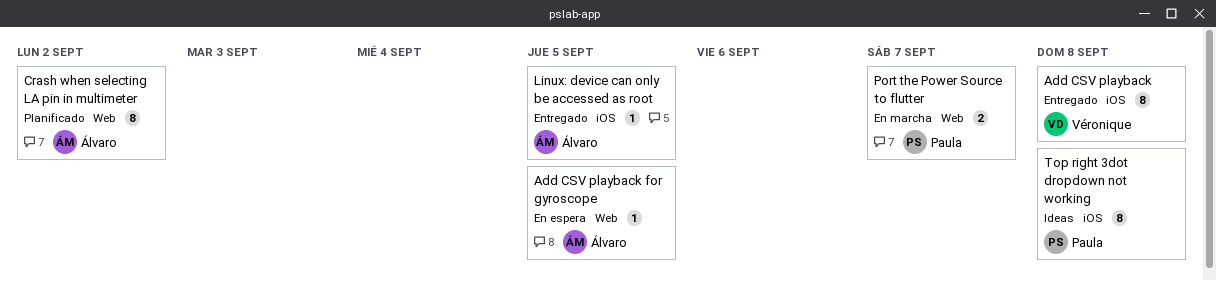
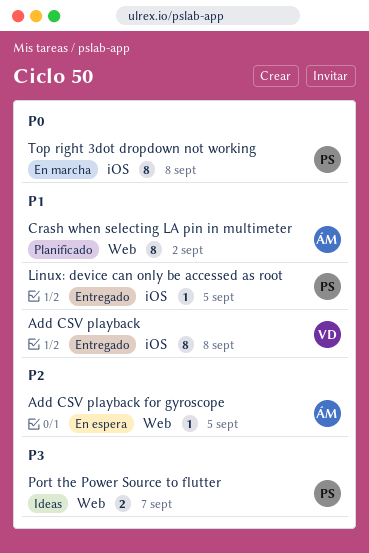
Linux: device can only be accessed as root, owner: Álvaro -> Paula
Port the Power Source to flutter, status: En marcha -> Ideas
Top right 3dot dropdown not working, status: Ideas -> En marcha

